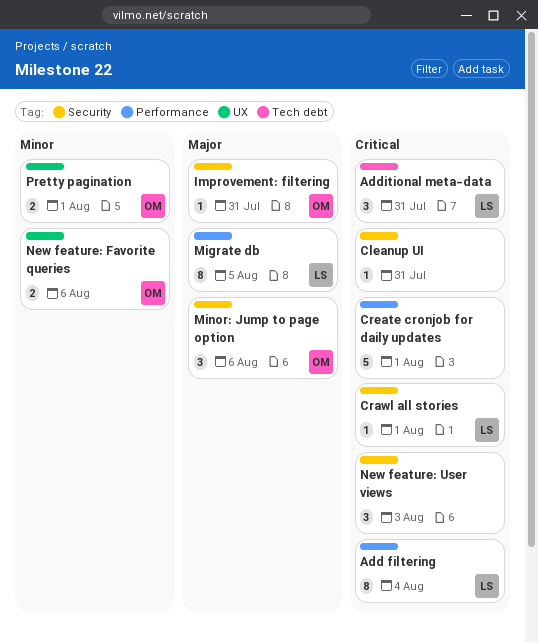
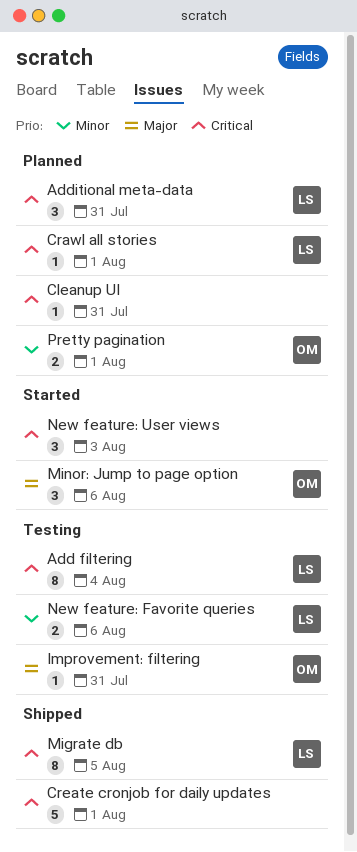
Migrate db, priority: Major -> Critical
New feature: Favorite queries, owner: OM -> LS

